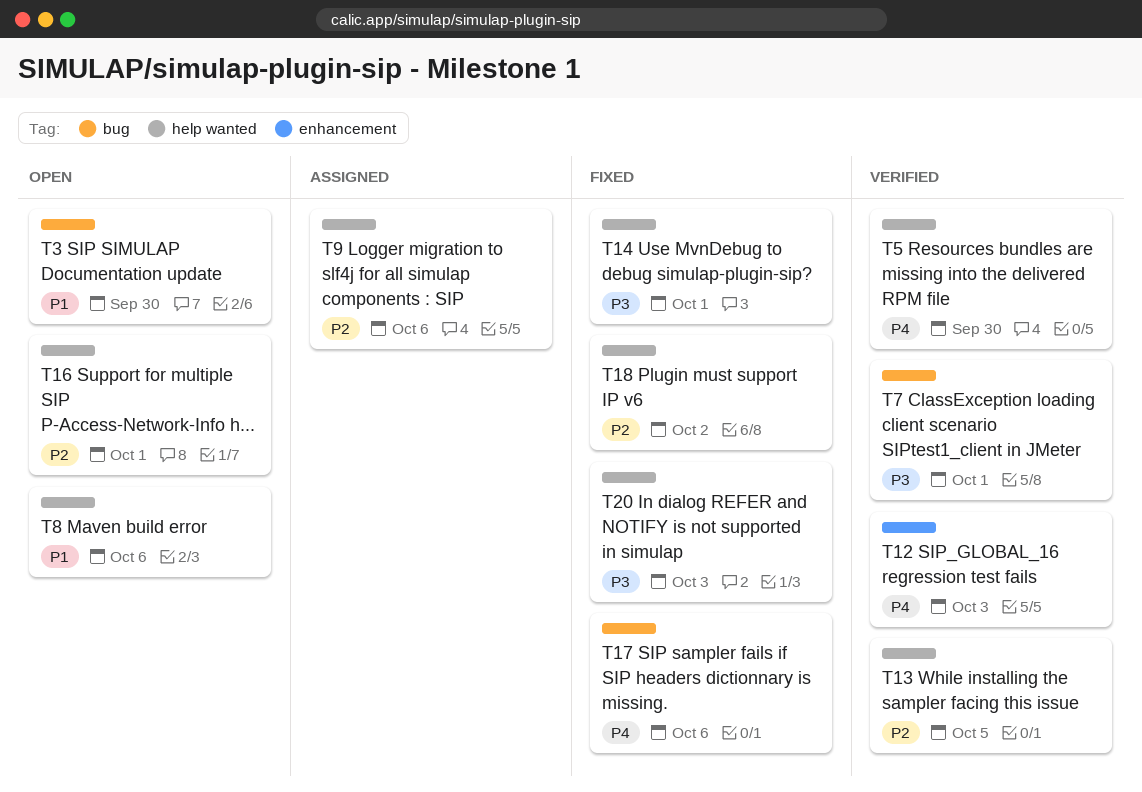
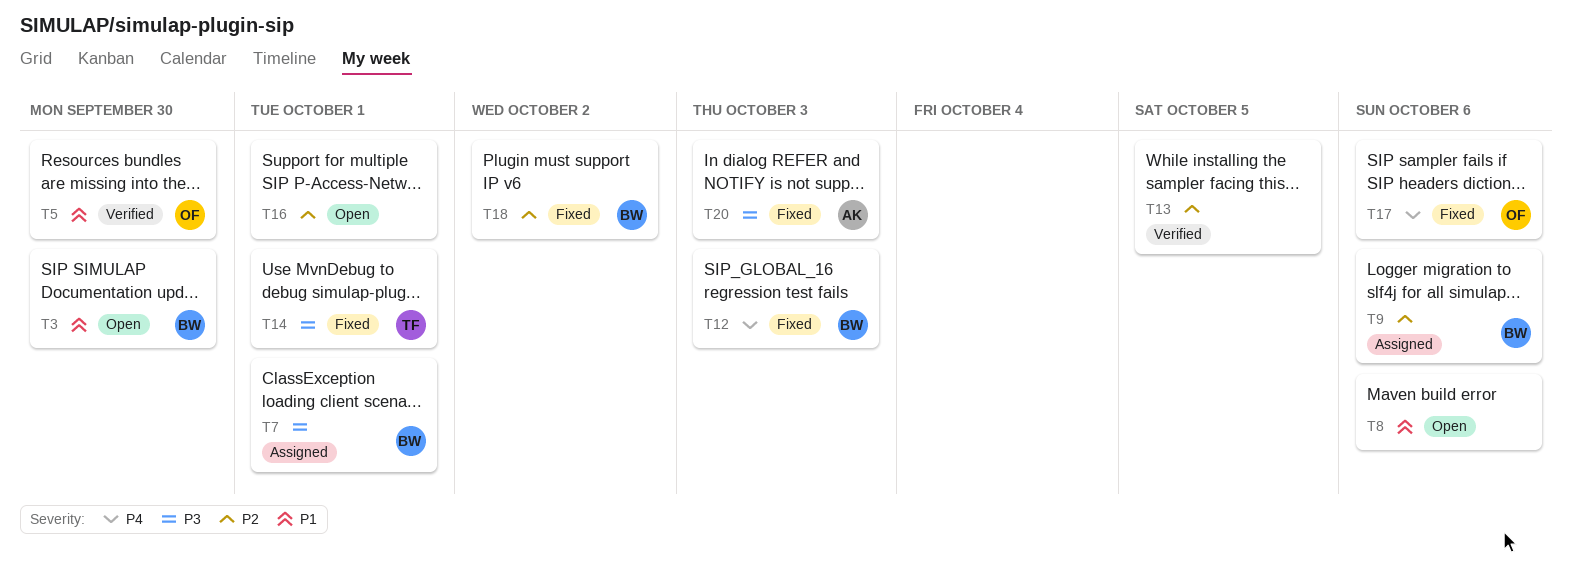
T5, priority: P4 -> P1
T7, status: Verified -> Assigned
T12, status: Verified -> Fixed

